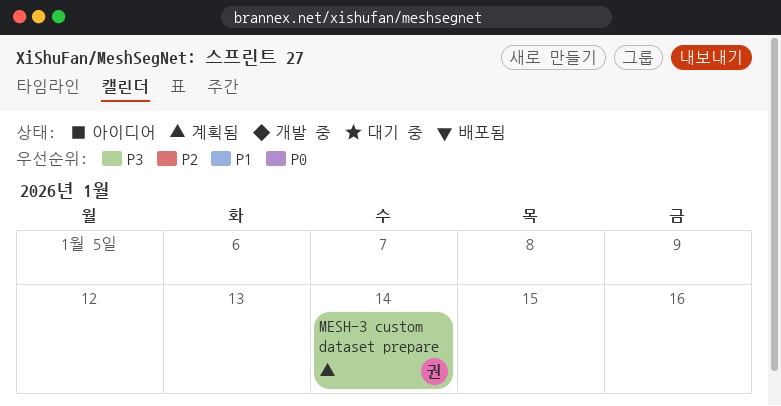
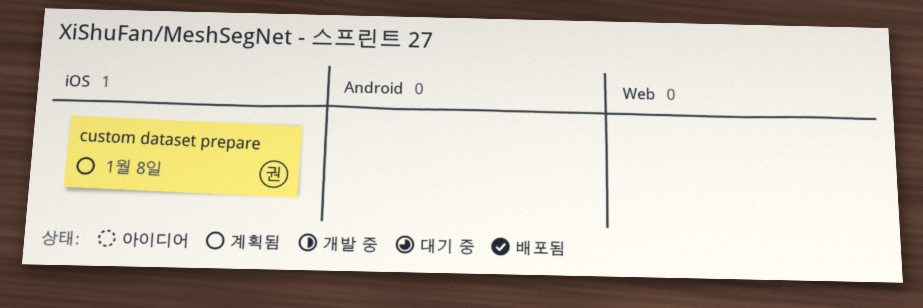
custom dataset prepare, due: Jan 14 -> Jan 8

